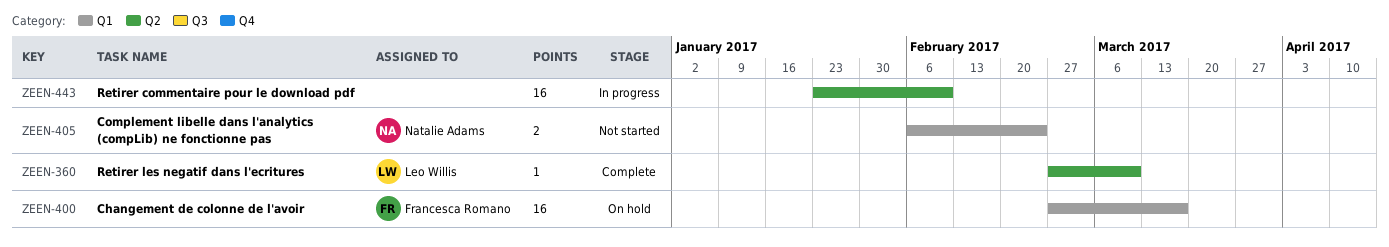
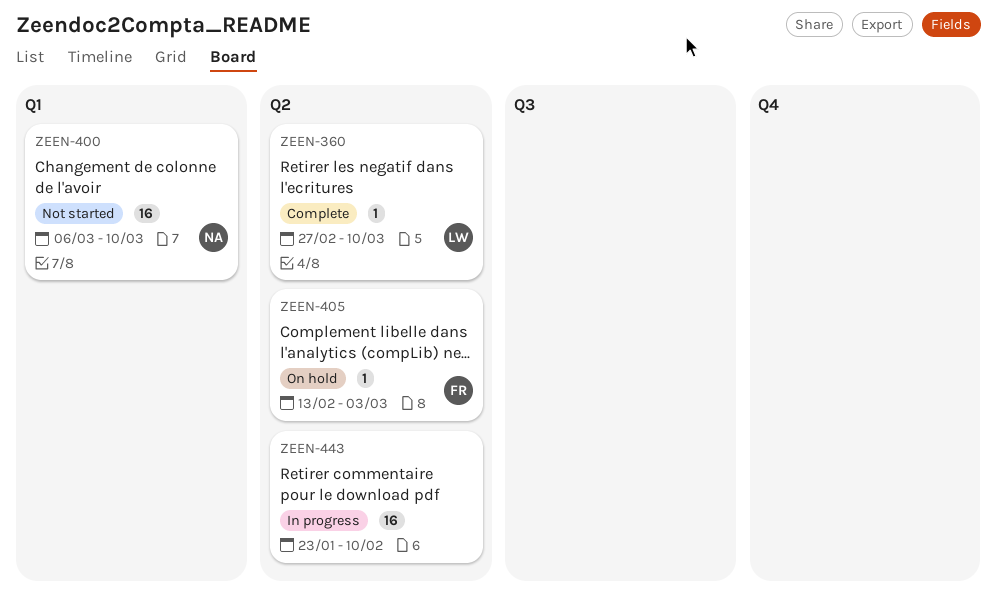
ZEEN-400, status: On hold -> Not started
ZEEN-400, owner: Francesca Romano -> Natalie Adams
ZEEN-400, start: Feb 27 -> Mar 6
ZEEN-400, due: Mar 17 -> Mar 10
ZEEN-405, status: Not started -> On hold
ZEEN-405, owner: Natalie Adams -> Francesca Romano
ZEEN-405, label: Q1 -> Q2
ZEEN-405, estimate: 2 -> 1
ZEEN-405, start: Feb 6 -> Feb 13
ZEEN-405, due: Feb 24 -> Mar 3

